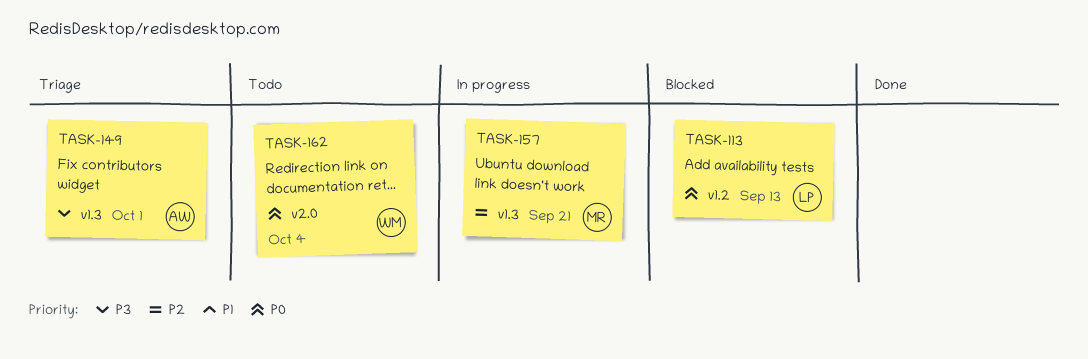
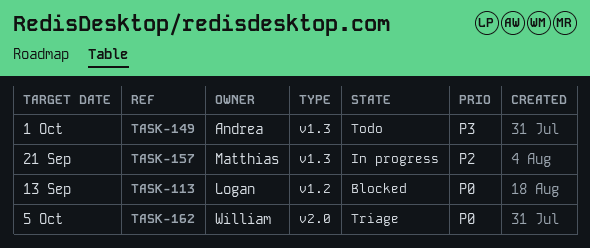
TASK-149, status: Triage -> Todo
TASK-162, status: Todo -> Triage
TASK-162, due: Oct 4 -> Oct 5

